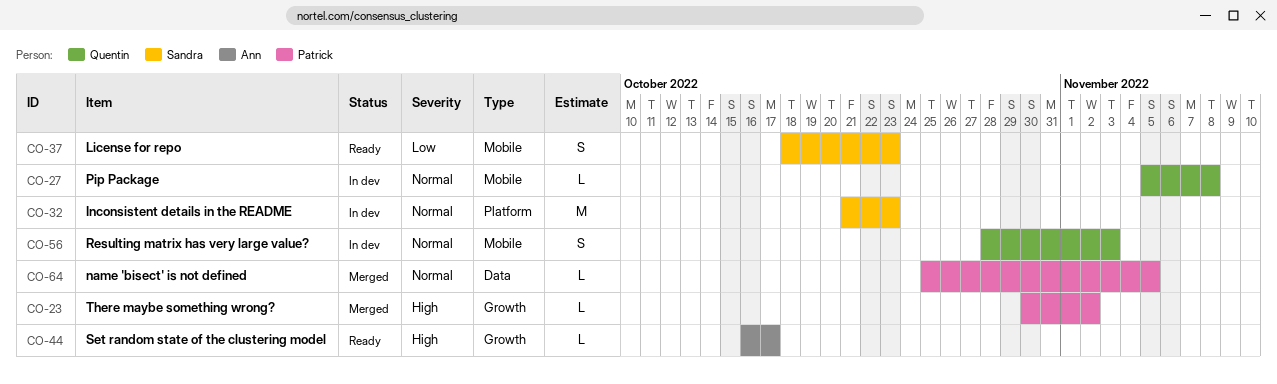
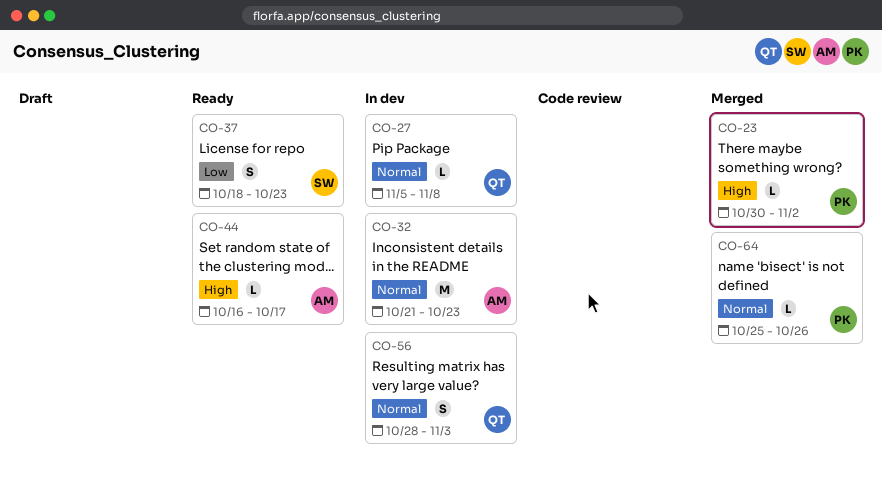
CO-32, owner: Sandra -> Ann
CO-64, due: Nov 5 -> Oct 26

